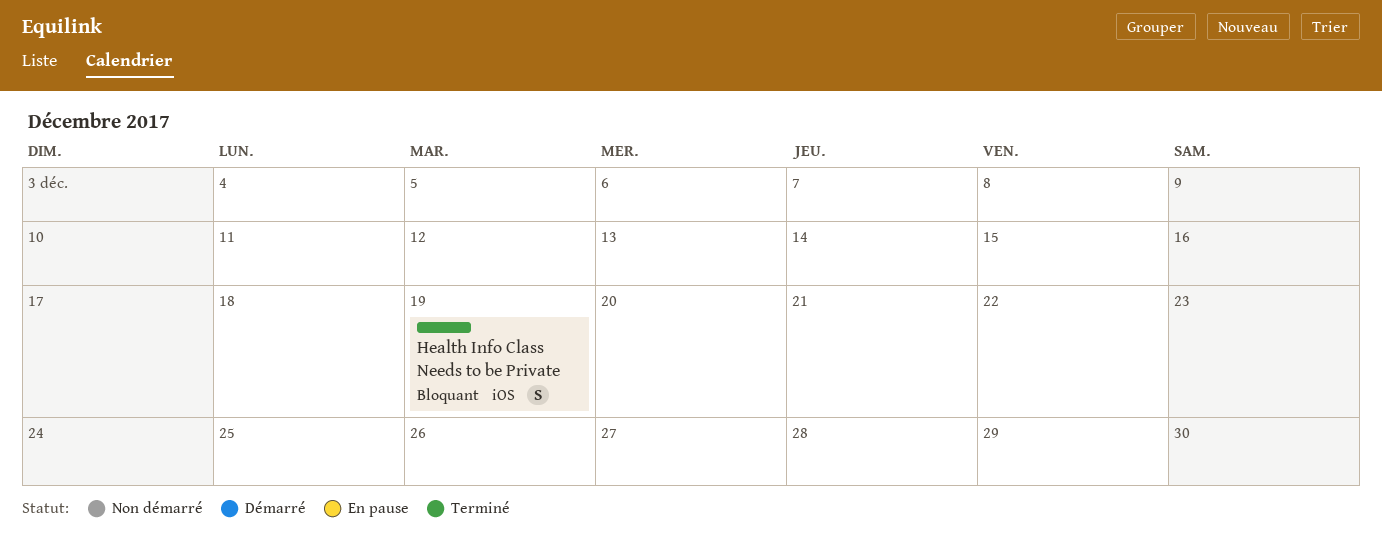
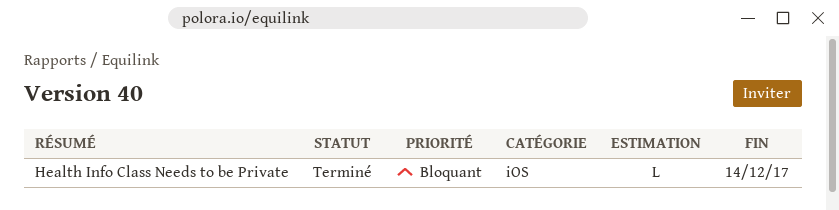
Health Info Class Needs to be Private, estimate: S -> L
Health Info Class Needs to be Private, due: Dec 19 -> Dec 14

